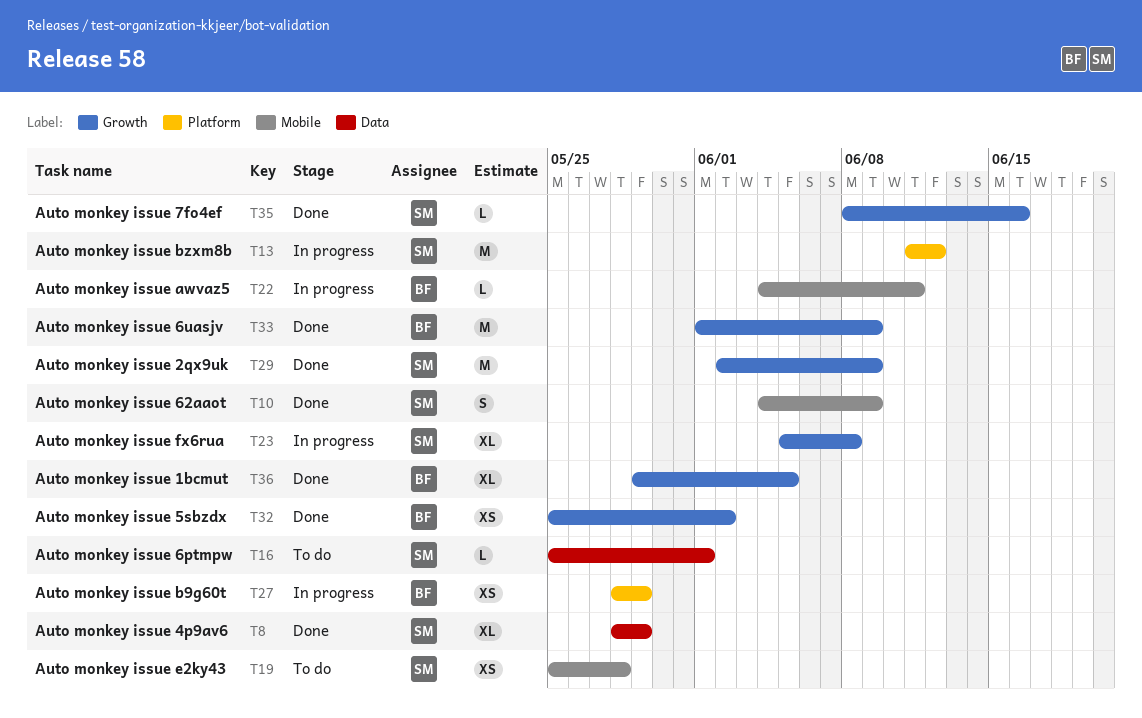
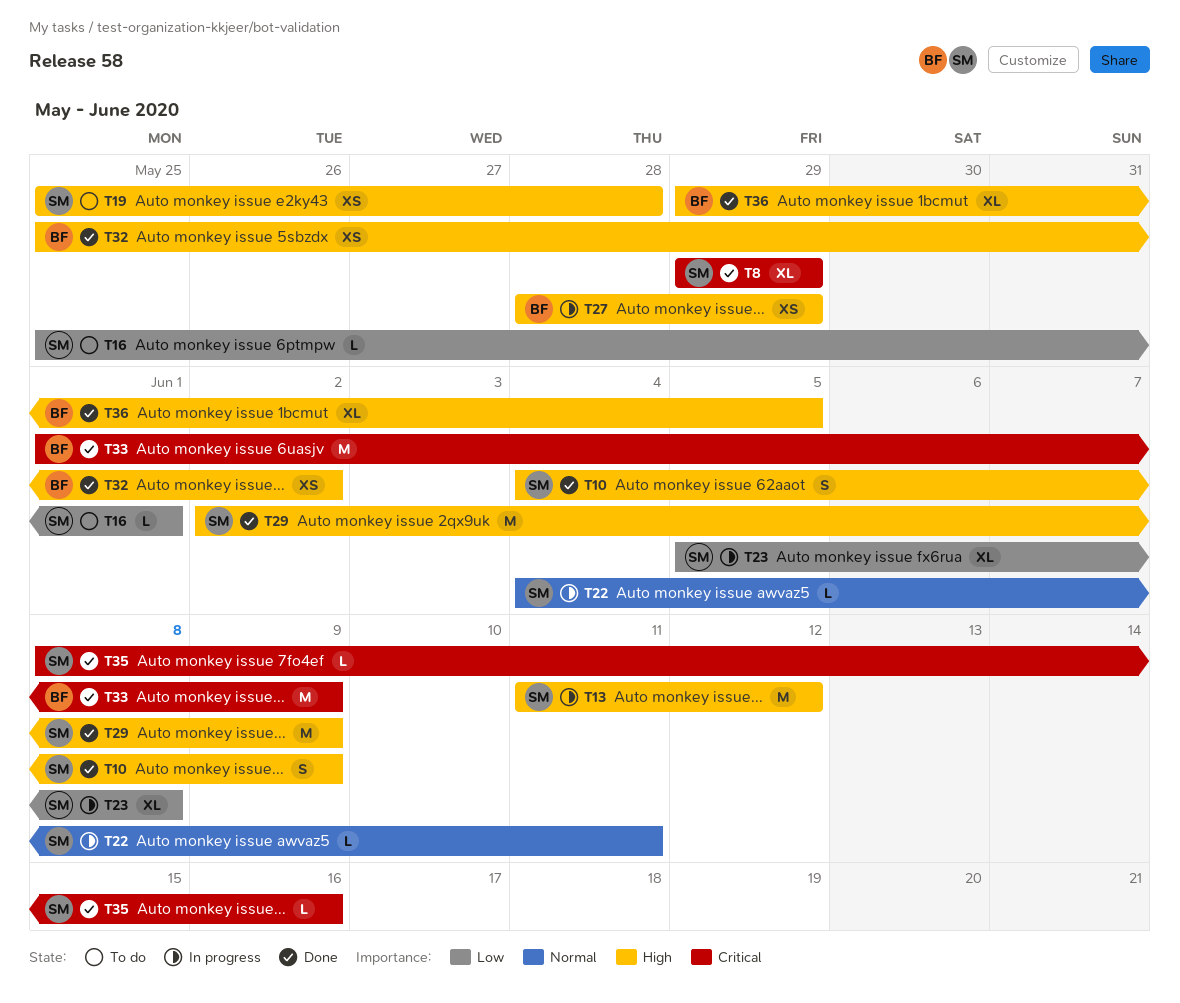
T8, start: May 28 -> May 29
T22, owner: BF -> SM

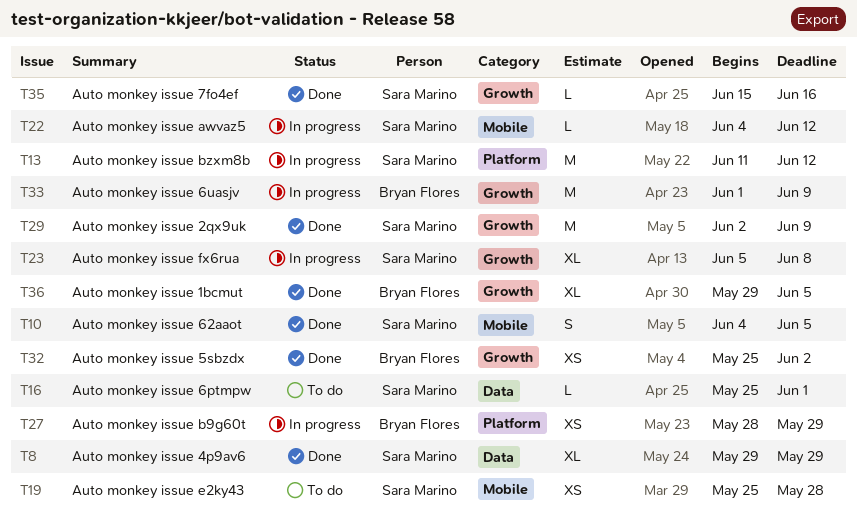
T10, due: Jun 9 -> Jun 5
T22, due: Jun 11 -> Jun 12
T33, status: Done -> In progress
T35, start: Jun 8 -> Jun 15

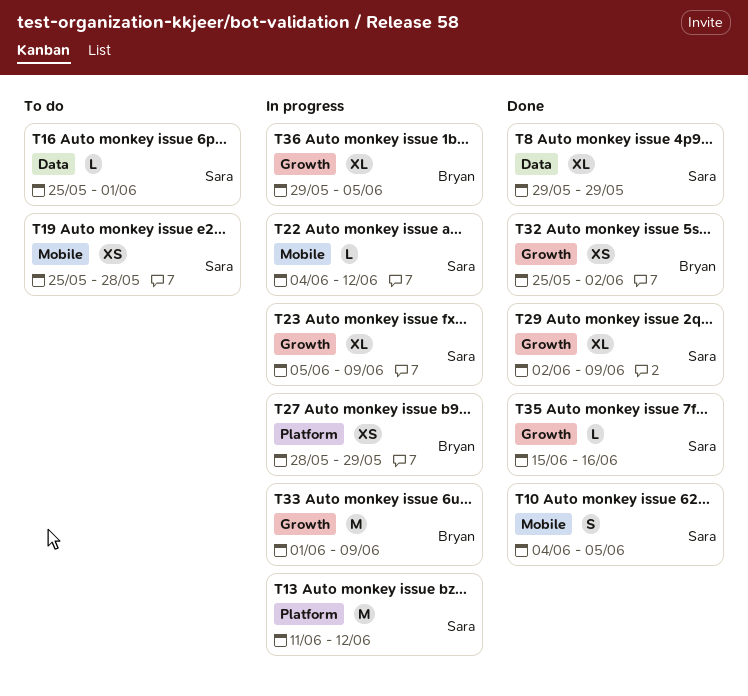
T23, due: Jun 8 -> Jun 9
T29, estimate: M -> XL
T36, status: Done -> In progress

